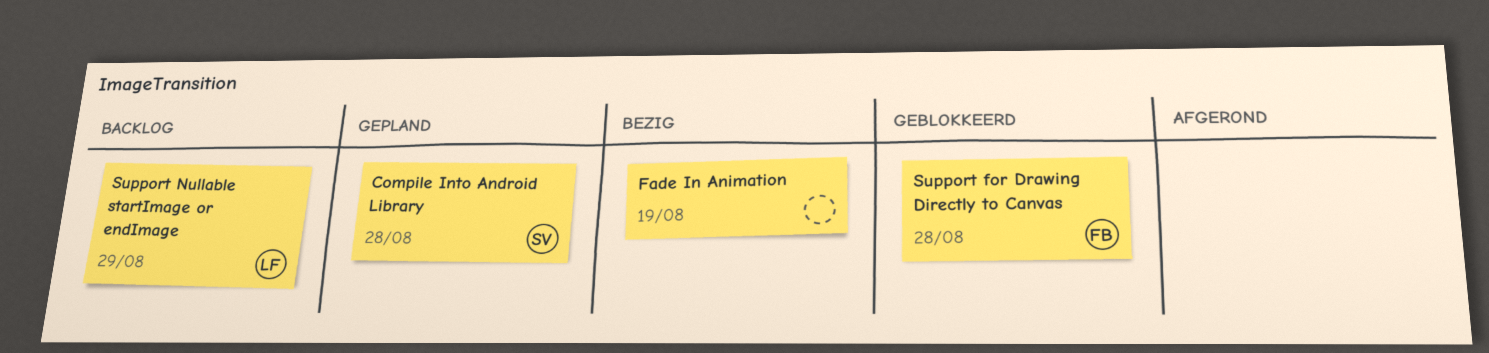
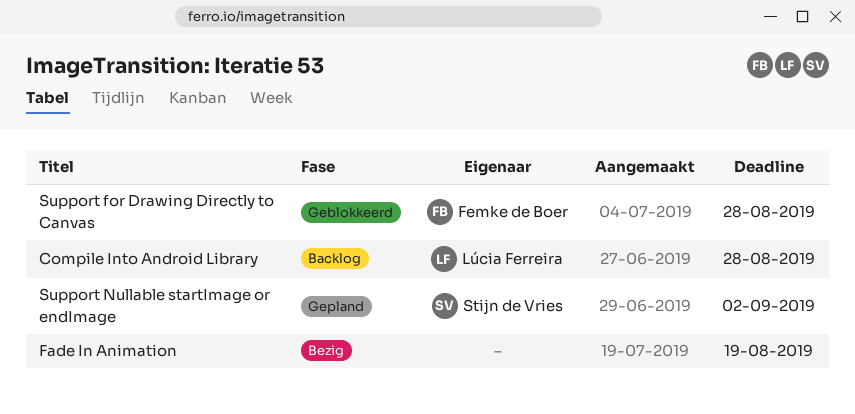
Compile Into Android Library, status: Gepland -> Backlog
Compile Into Android Library, owner: Stijn de Vries -> Lúcia Ferreira
Support Nullable startImage or endImage, status: Backlog -> Gepland
Support Nullable startImage or endImage, owner: Lúcia Ferreira -> Stijn de Vries
Support Nullable startImage or endImage, due: Aug 29 -> Sep 2

